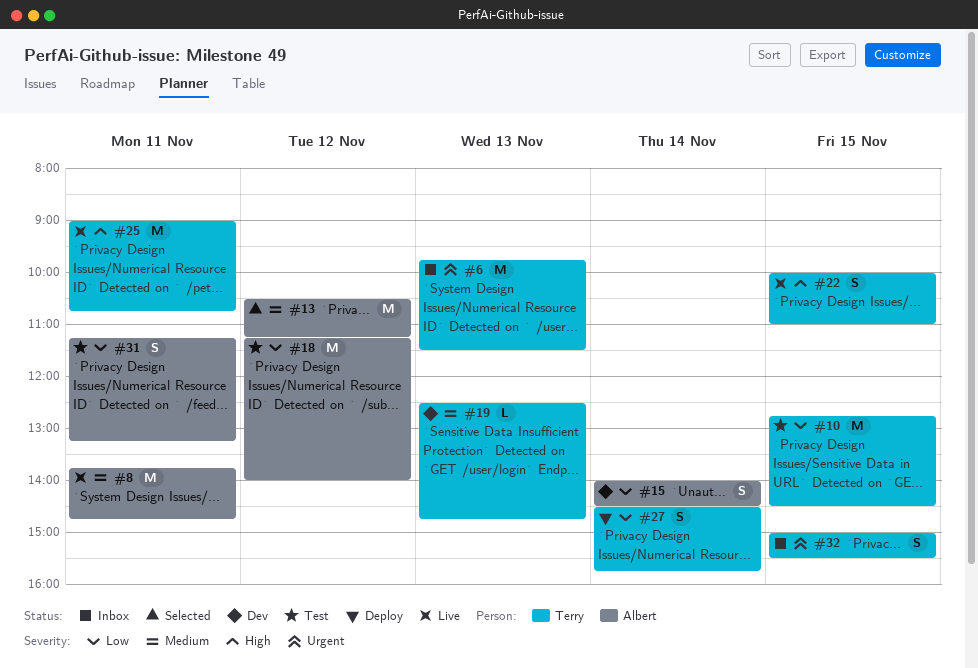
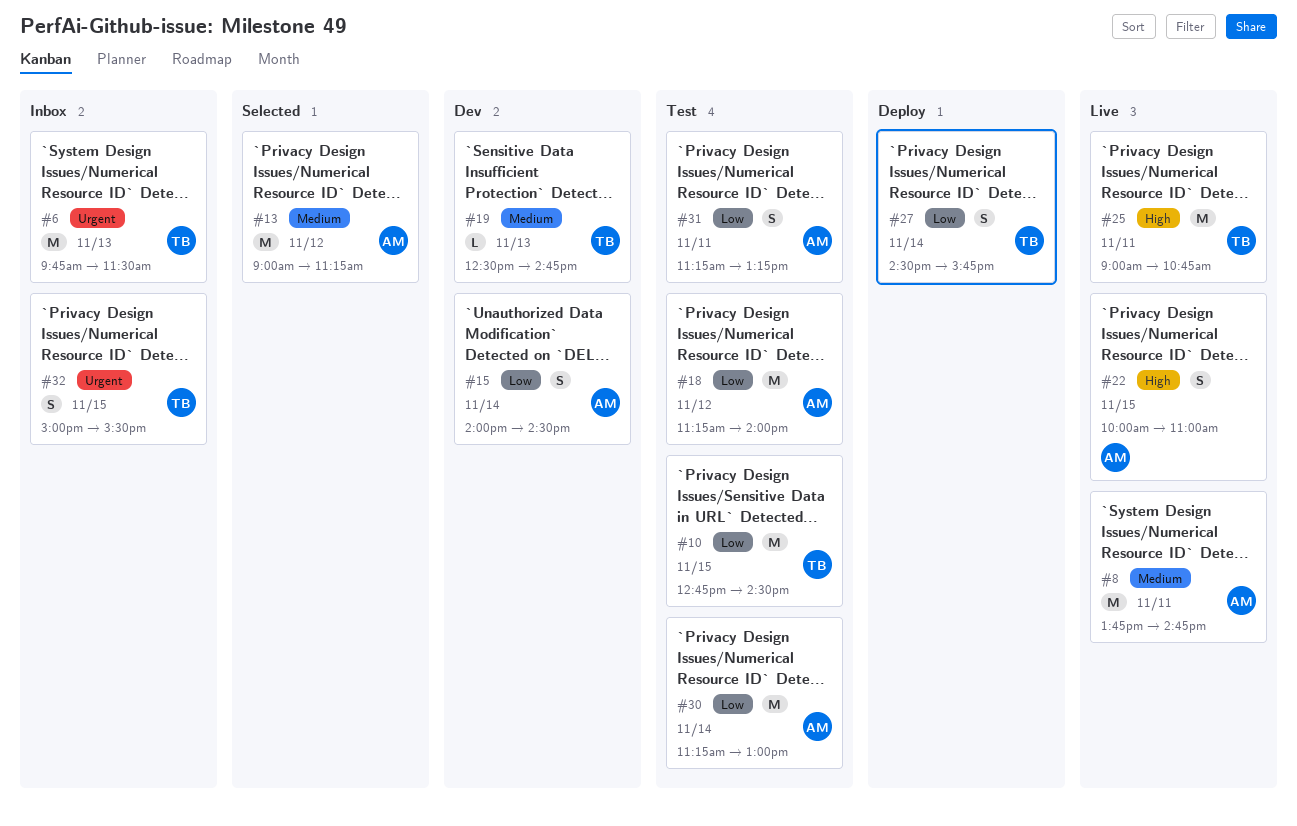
#13, begins: 10:30 -> 09:00
#22, owner: Terry -> Albert
#30: none -> present

